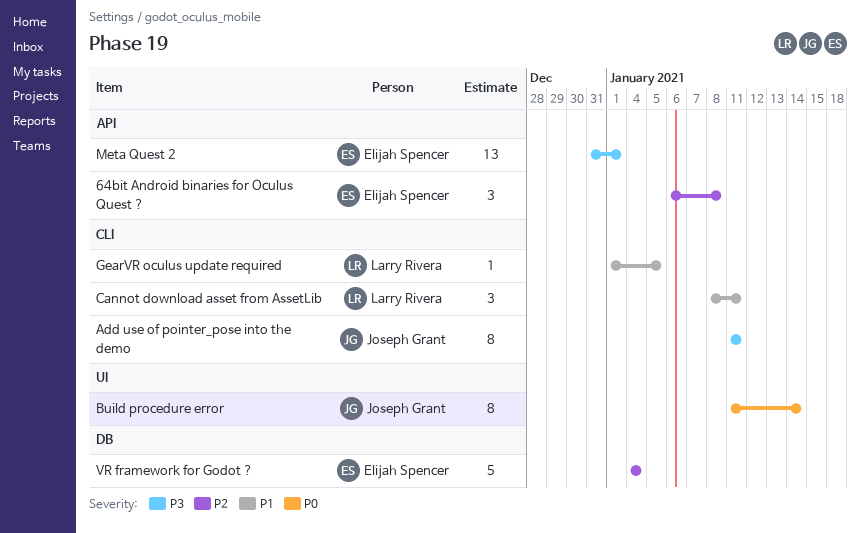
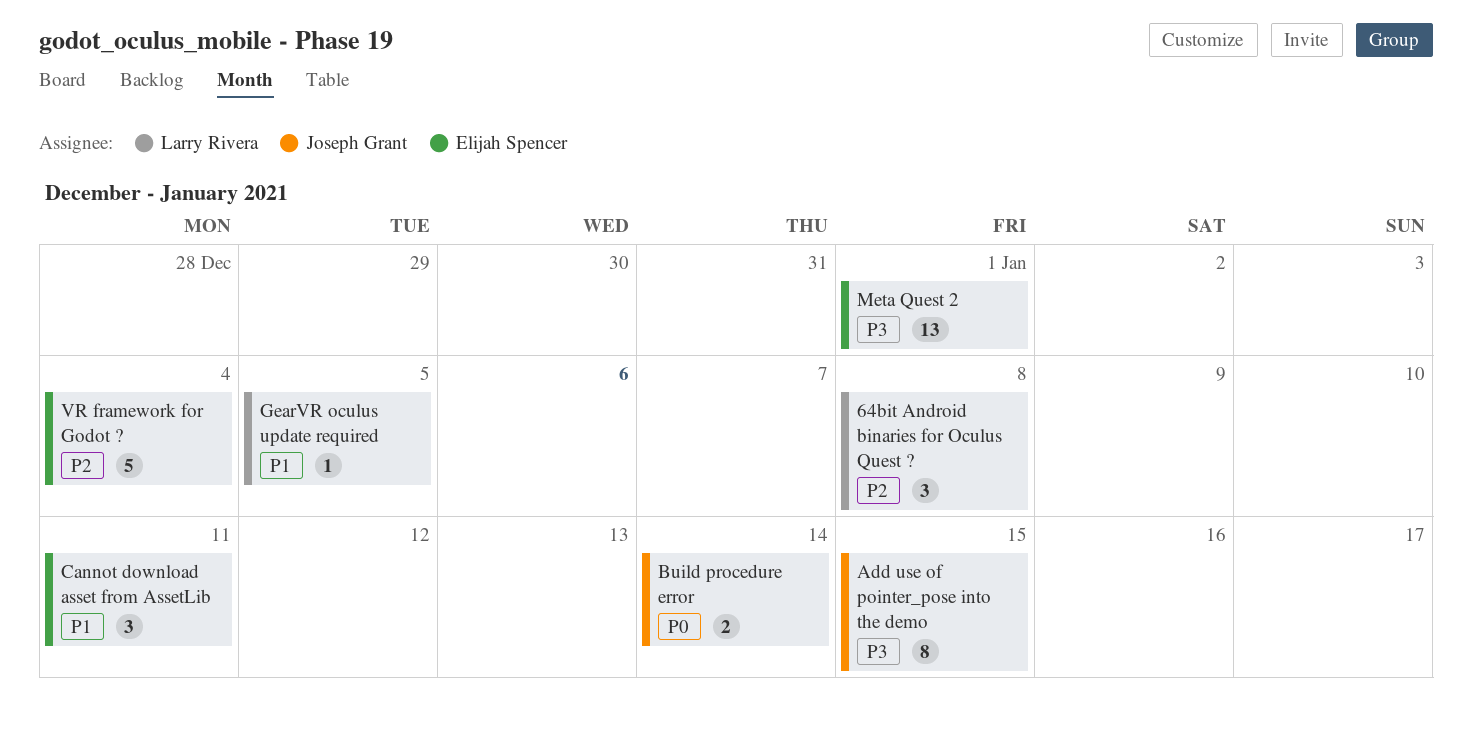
64bit Android binaries for Oculus Quest ?, owner: Elijah Spencer -> Larry Rivera
Add use of pointer_pose into the demo, due: Jan 11 -> Jan 15
Build procedure error, estimate: 8 -> 2
Cannot download asset from AssetLib, owner: Larry Rivera -> Elijah Spencer

